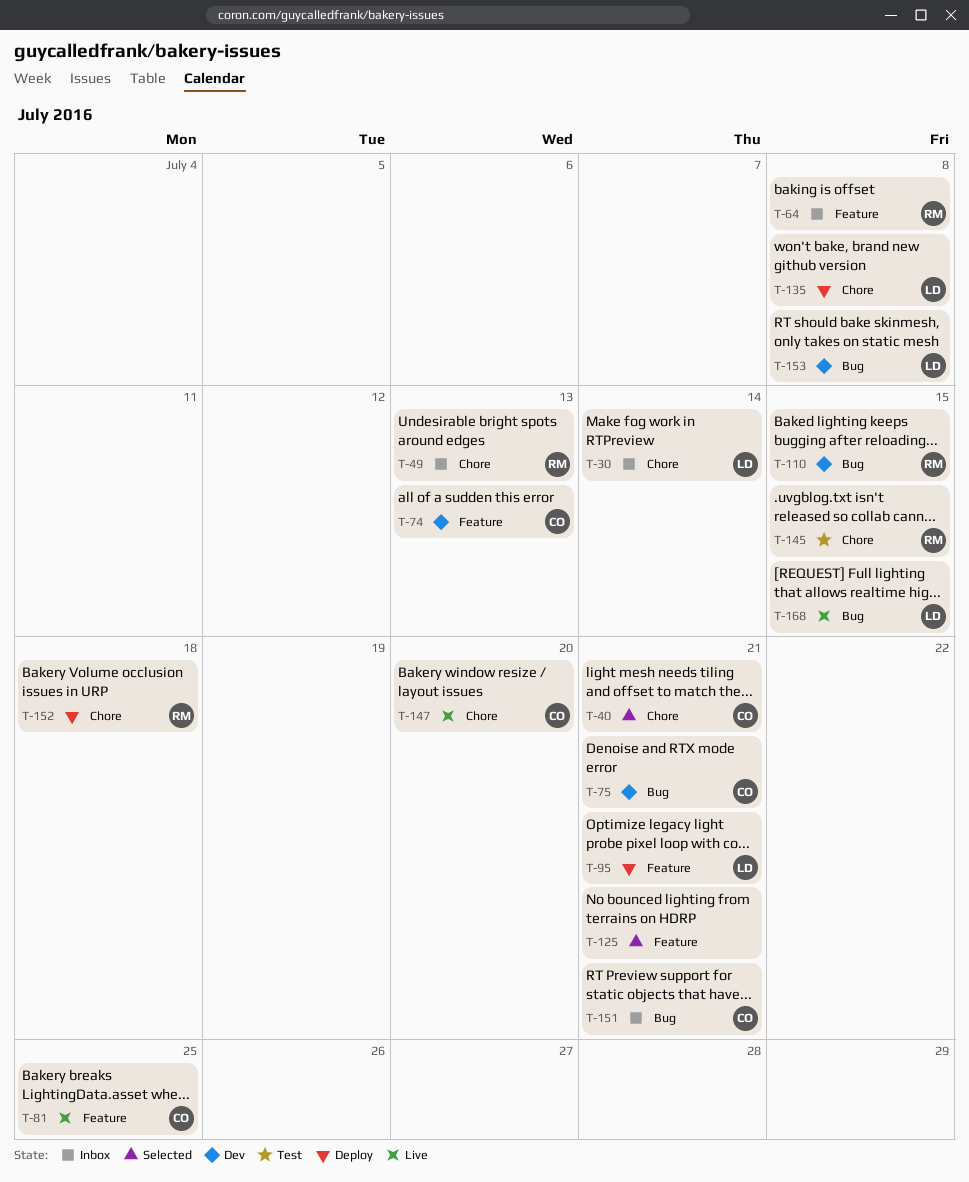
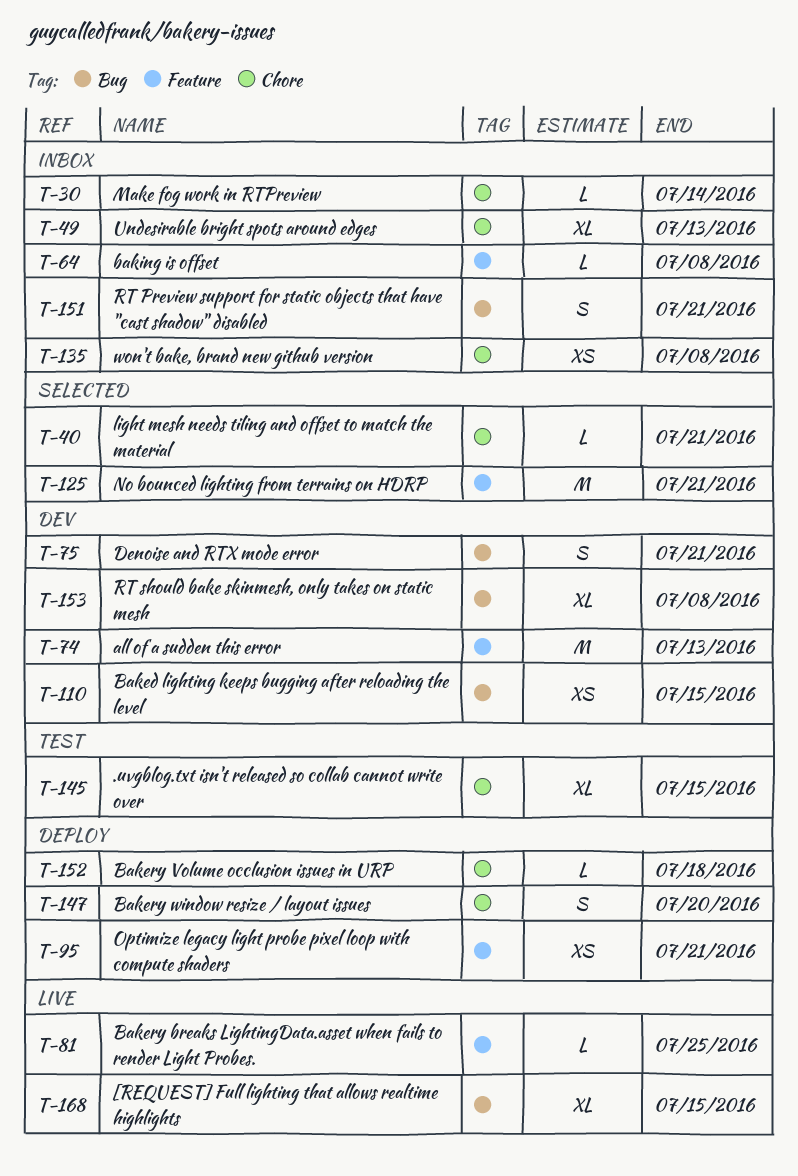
T-135, status: Deploy -> Inbox
T-147, status: Live -> Deploy

